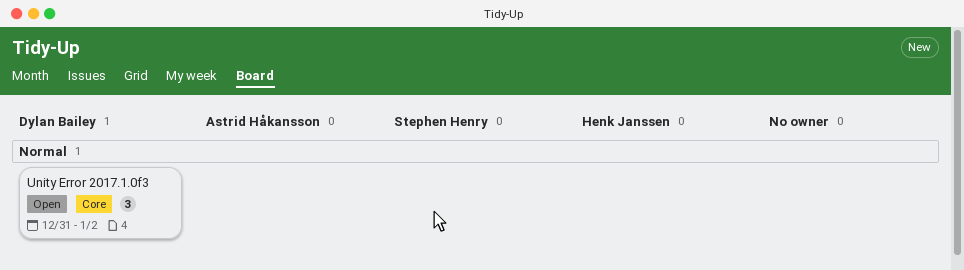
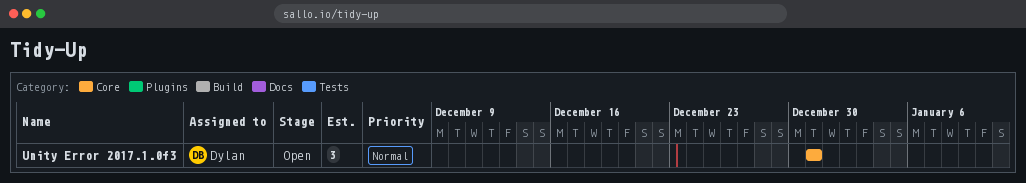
Unity Error 2017.1.0f3, due: Jan 2 -> Dec 31

